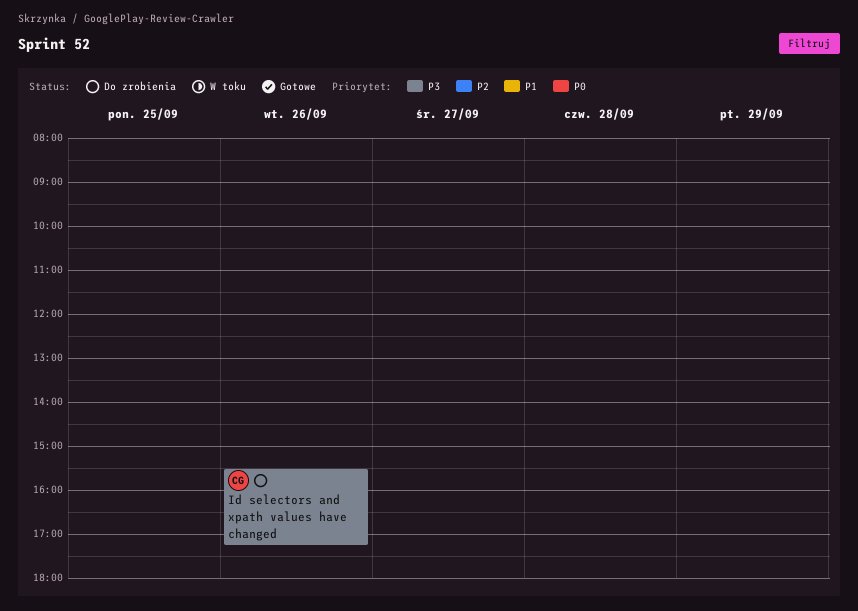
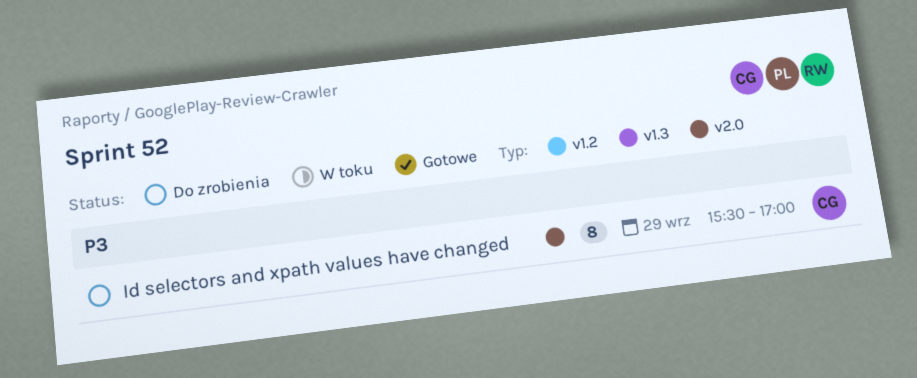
Id selectors and xpath values have changed, day: Sep 26 -> Sep 29
Id selectors and xpath values have changed, ends: 17:15 -> 17:00

